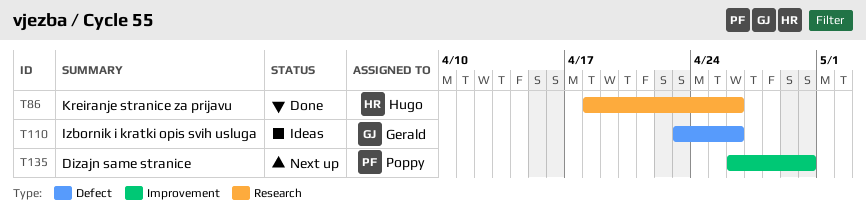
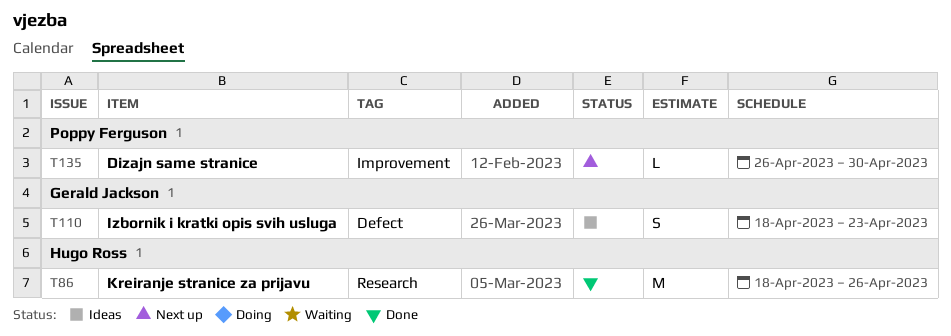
T110, start: Apr 23 -> Apr 18
T110, due: Apr 26 -> Apr 23

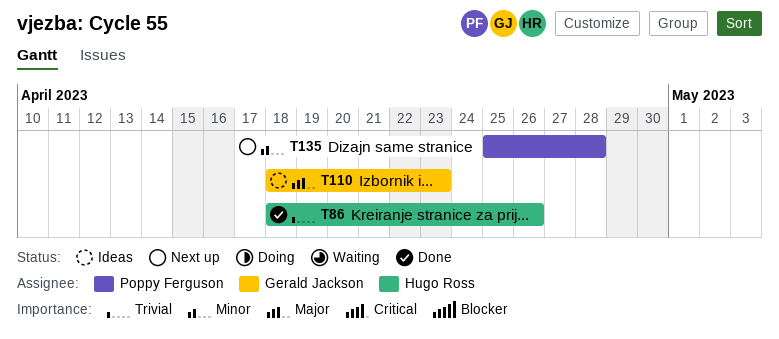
T135, start: Apr 26 -> Apr 25
T135, due: Apr 30 -> Apr 28

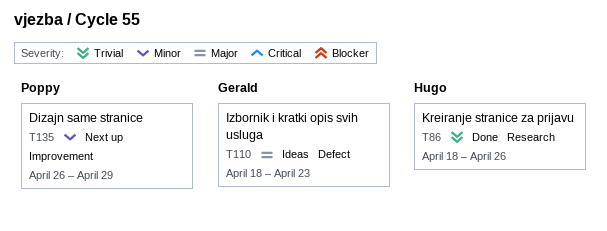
T135, start: Apr 25 -> Apr 26
T135, due: Apr 28 -> Apr 29

